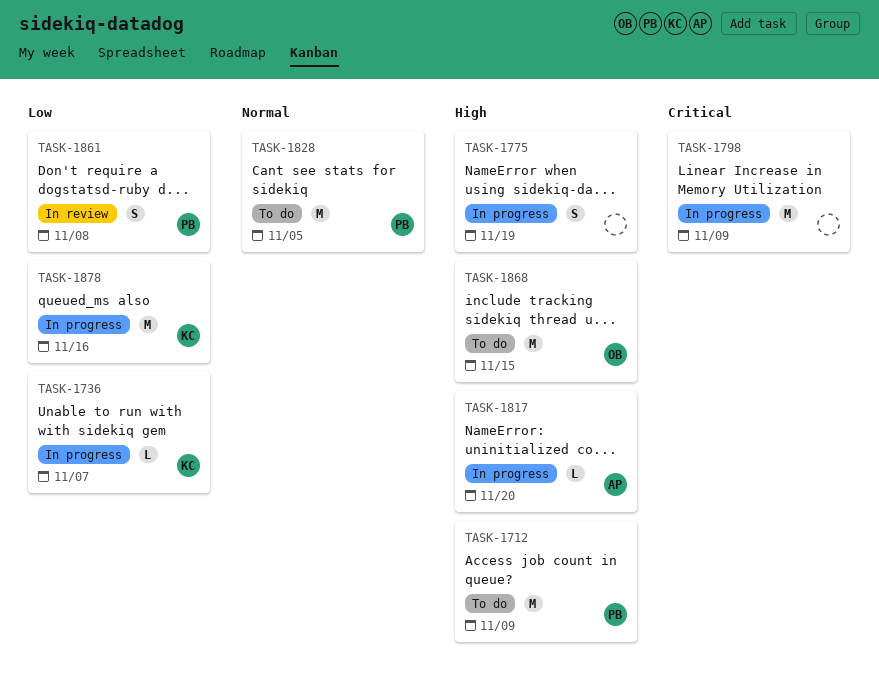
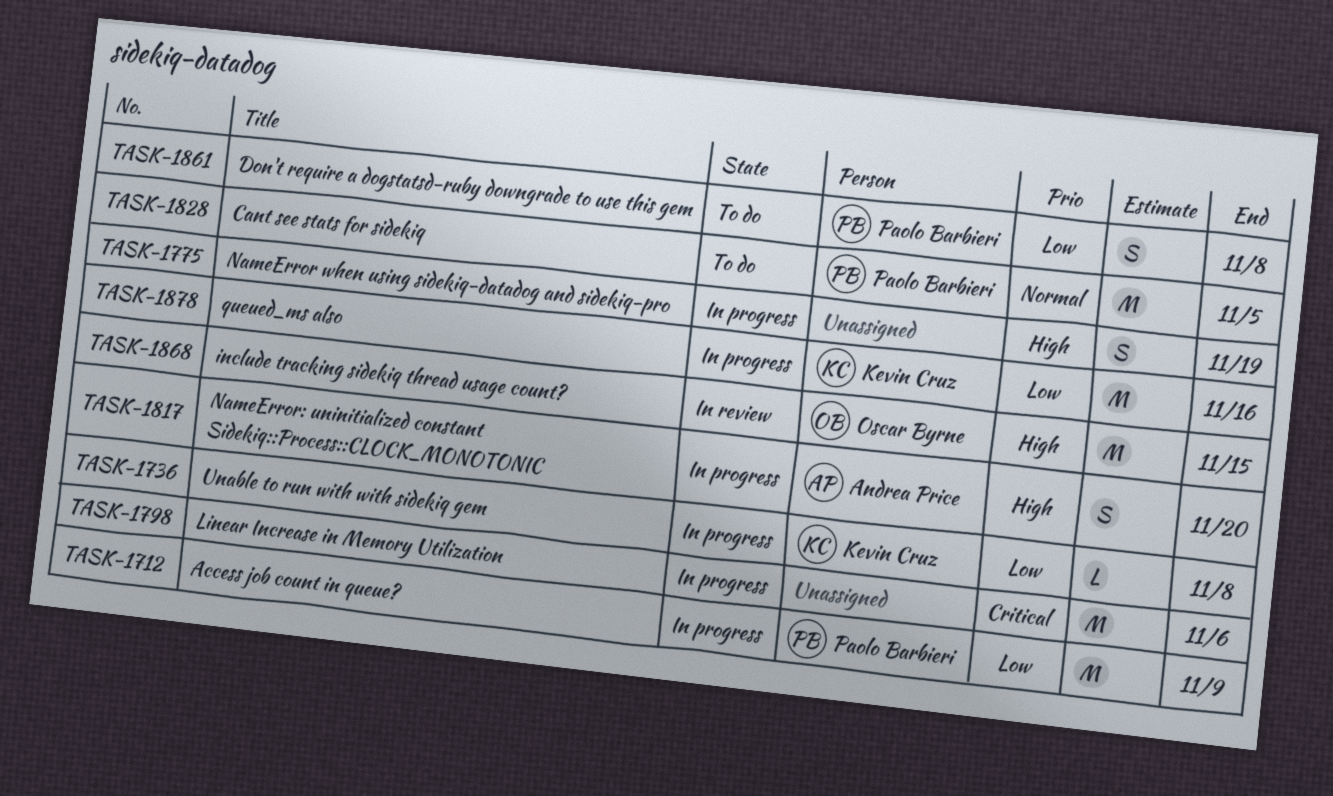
TASK-1712, status: To do -> In progress
TASK-1712, priority: High -> Low
TASK-1736, due: Nov 7 -> Nov 8
TASK-1798, due: Nov 9 -> Nov 6
TASK-1817, estimate: L -> S
TASK-1861, status: In review -> To do
TASK-1868, status: To do -> In review

